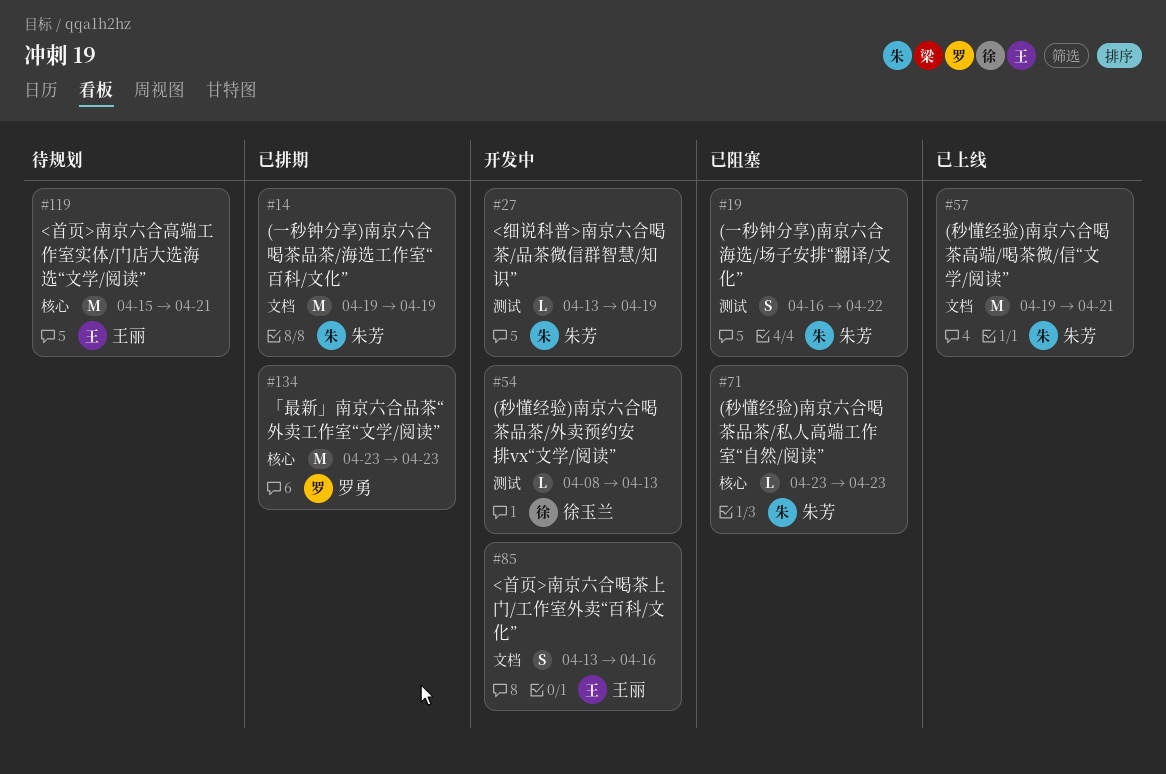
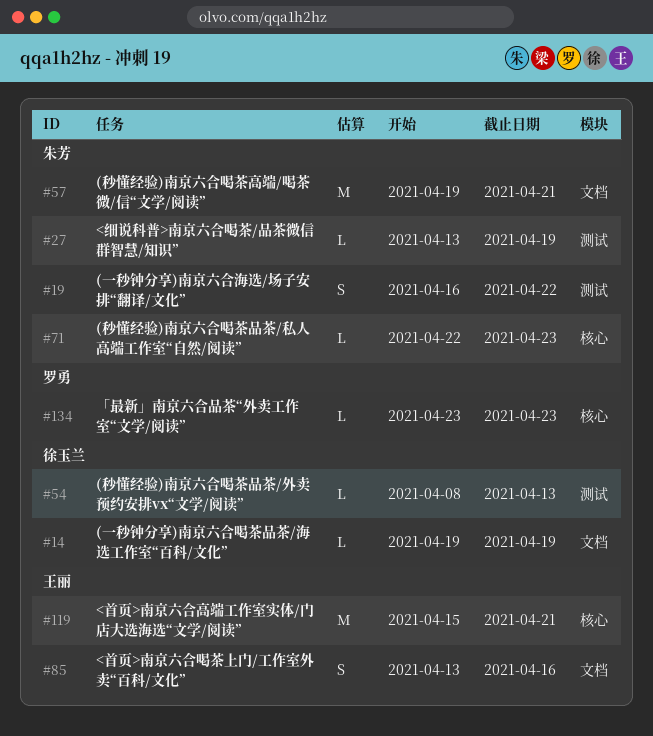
#14, owner: 朱芳 -> 徐玉兰
#14, estimate: M -> L
#71, start: Apr 23 -> Apr 22
#134, estimate: M -> L

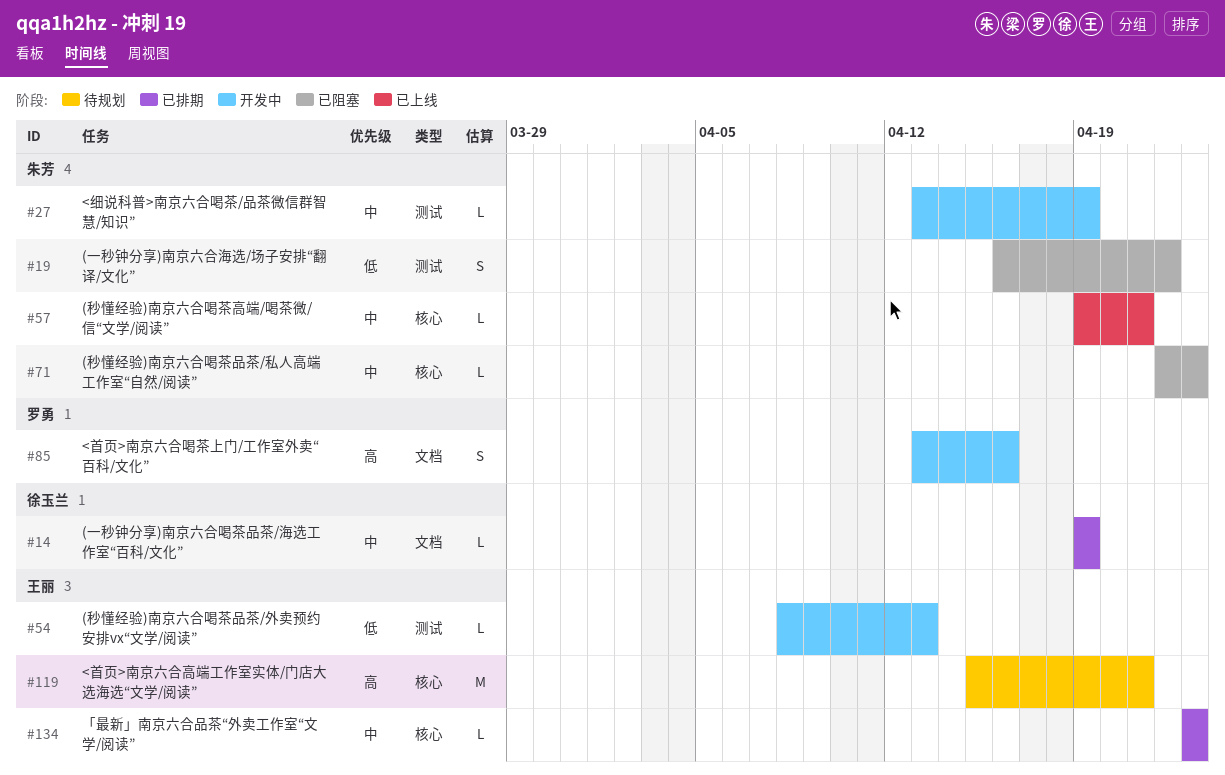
#54, owner: 徐玉兰 -> 王丽
#57, label: 文档 -> 核心
#57, estimate: M -> L
#85, owner: 王丽 -> 罗勇
#134, owner: 罗勇 -> 王丽

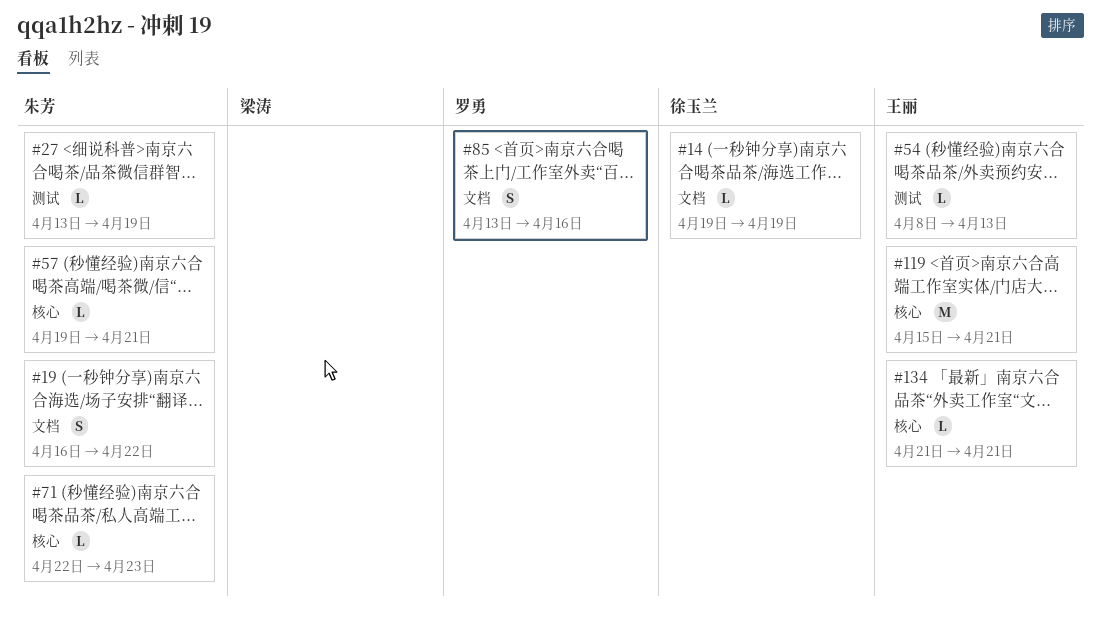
#19, label: 测试 -> 文档
#134, start: Apr 23 -> Apr 21
#134, due: Apr 23 -> Apr 21

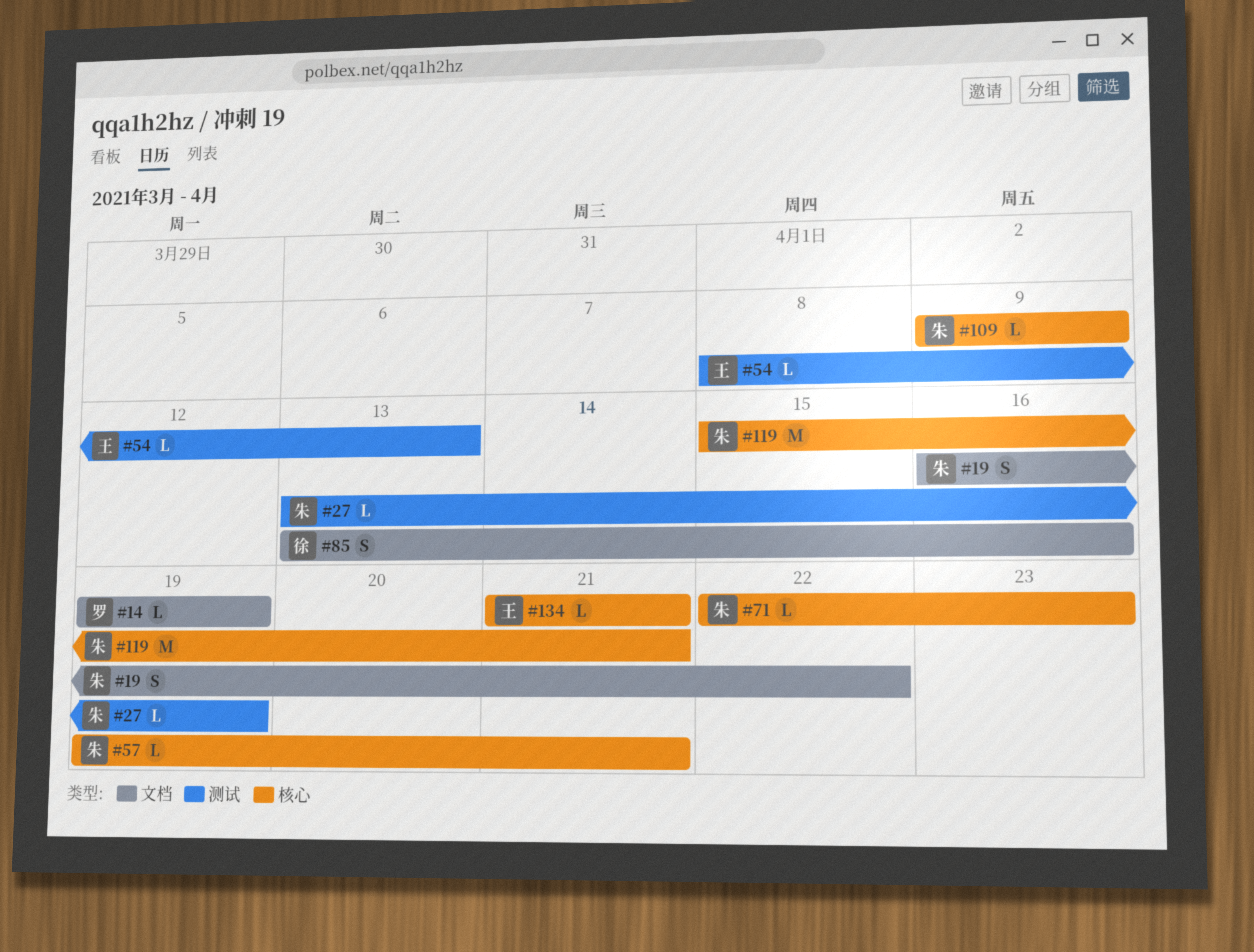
#14, owner: 徐玉兰 -> 罗勇
#85, owner: 罗勇 -> 徐玉兰
#109: none -> present
#119, owner: 王丽 -> 朱芳

